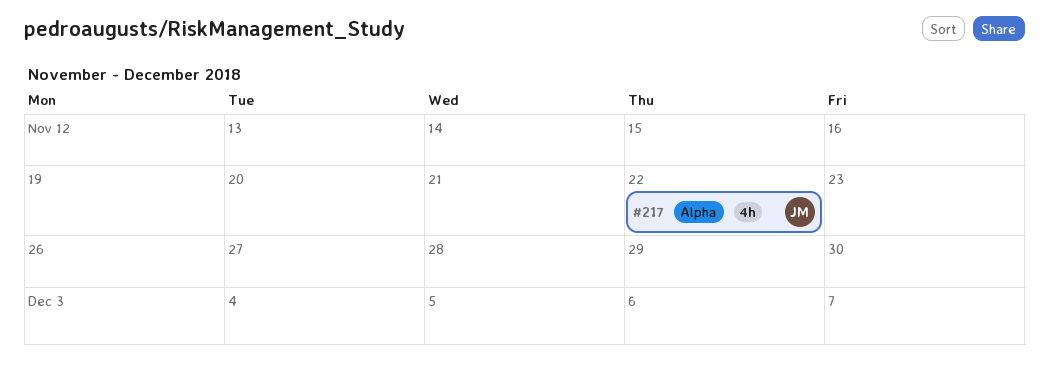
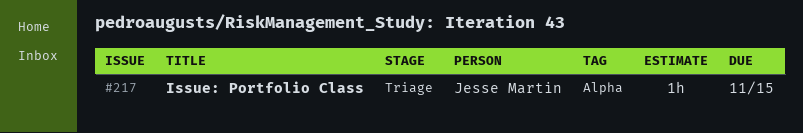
#217, estimate: 4h -> 1h
#217, due: Nov 22 -> Nov 15

